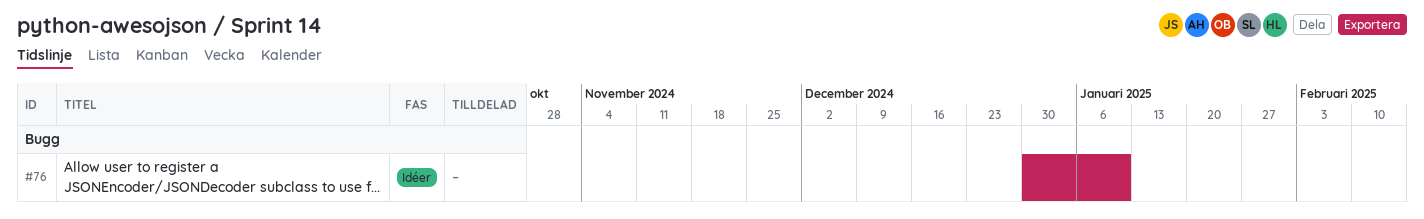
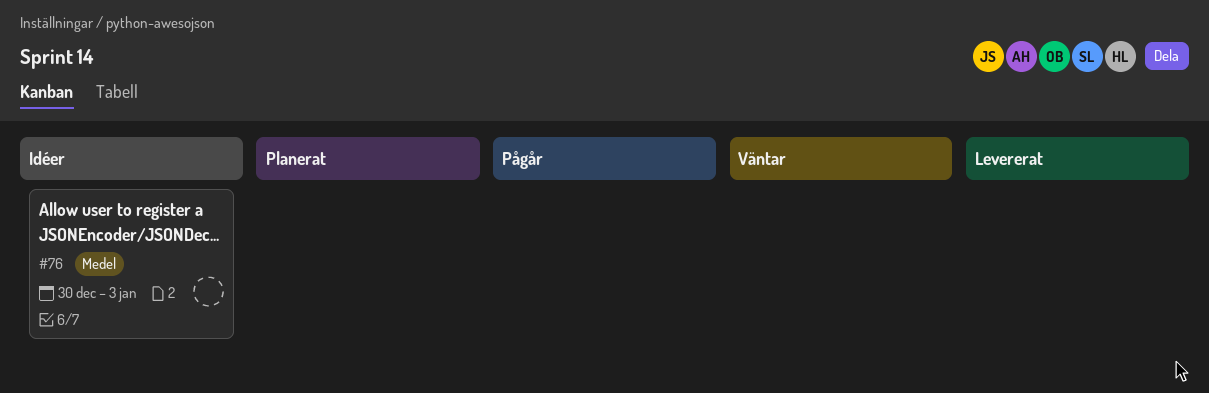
#76, due: Jan 10 -> Jan 3

